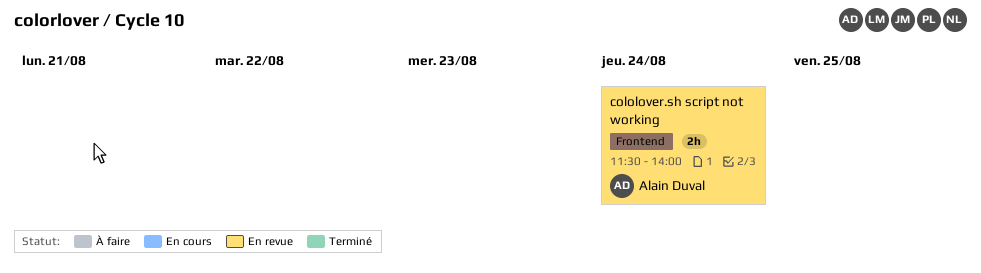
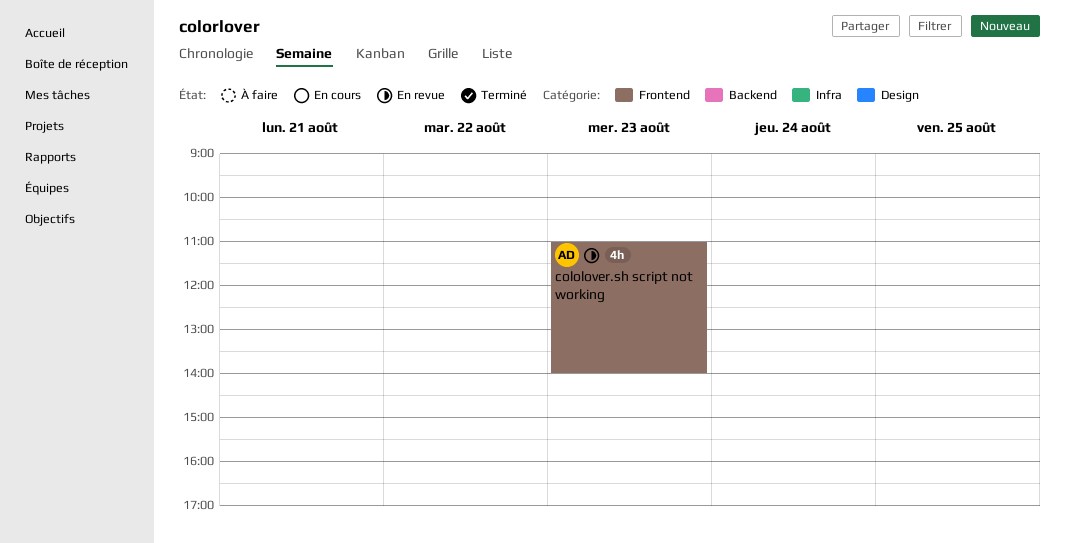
cololover.sh script not working, estimate: 2h -> 4h
cololover.sh script not working, day: Aug 24 -> Aug 23
cololover.sh script not working, begins: 11:30 -> 11:00

